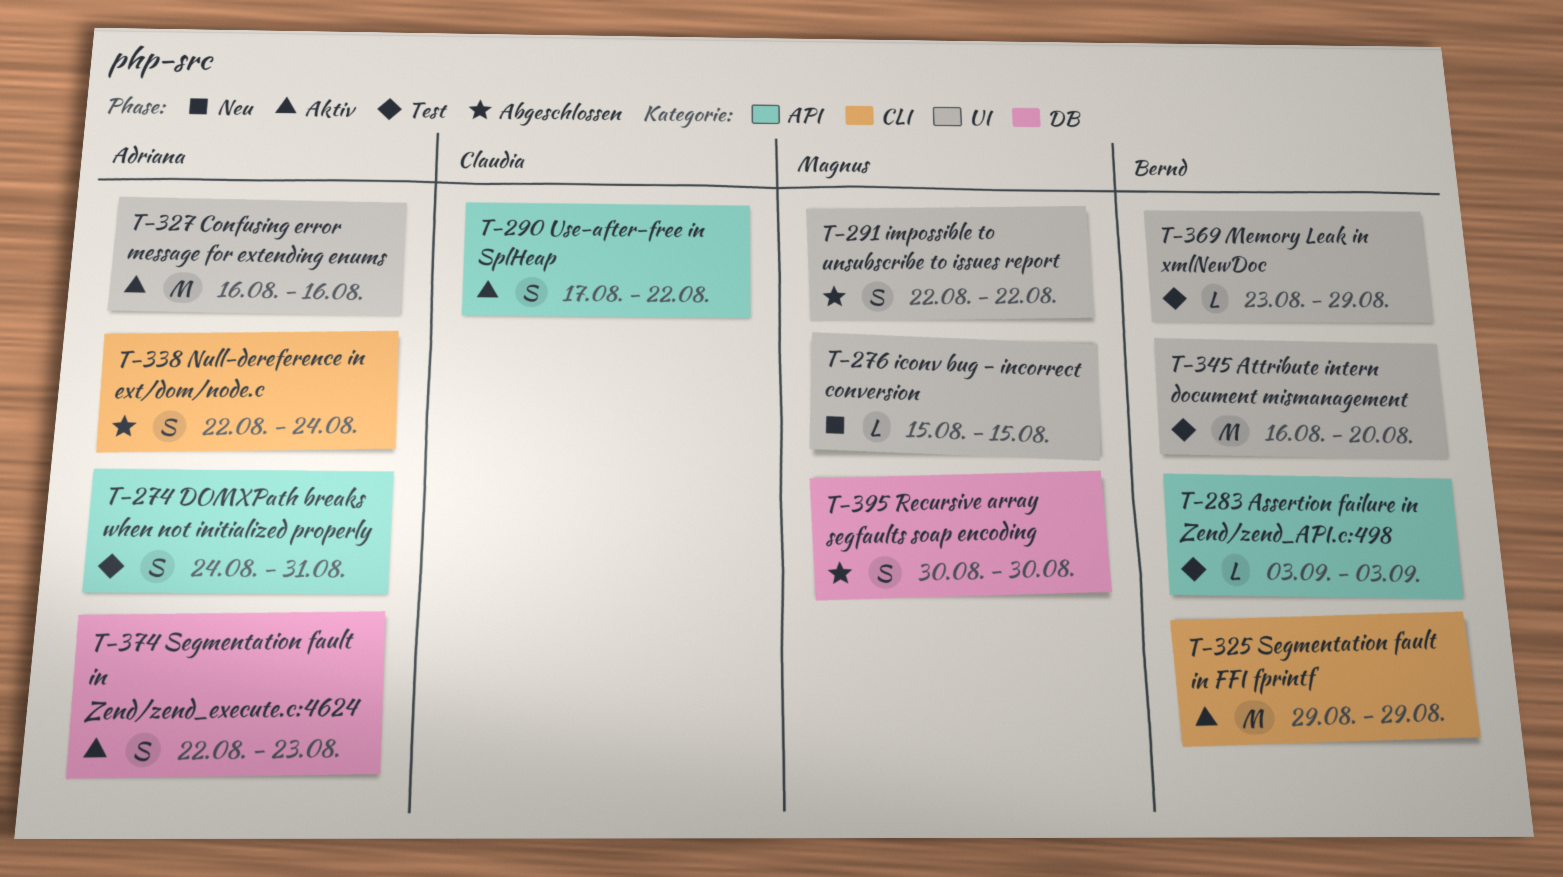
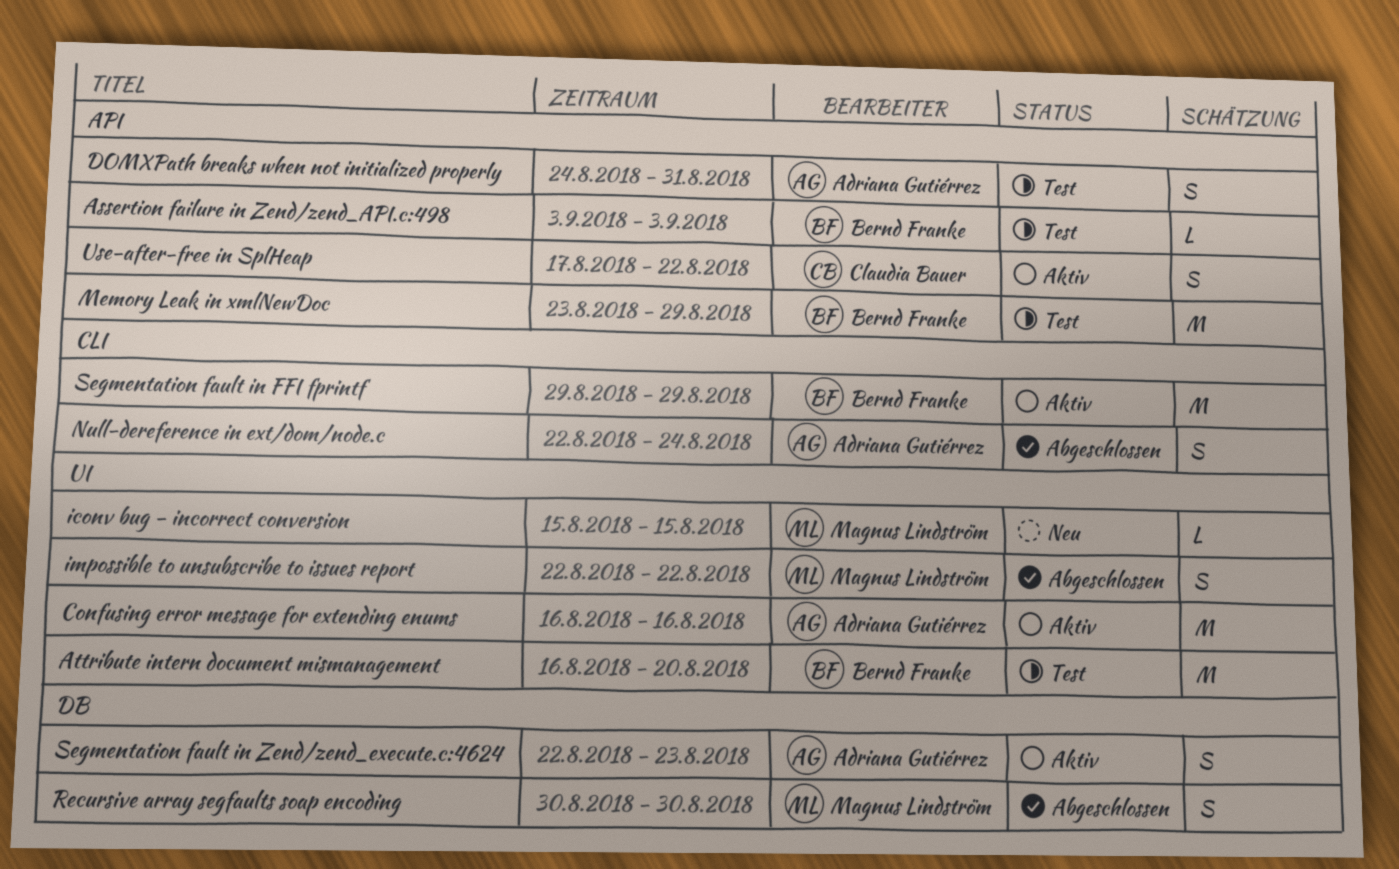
Memory Leak in xmlNewDoc, label: UI -> API
Memory Leak in xmlNewDoc, estimate: L -> M

